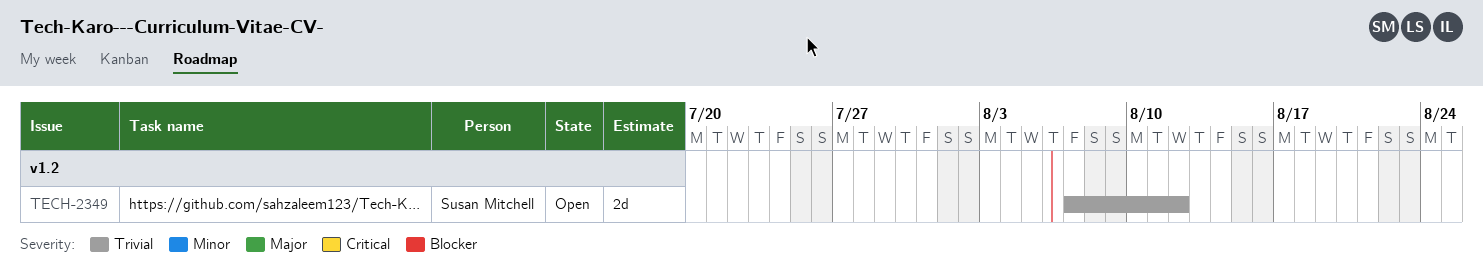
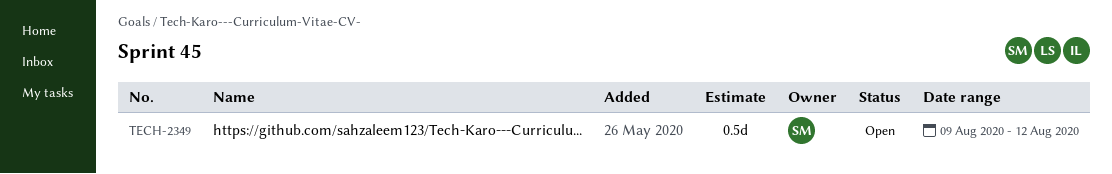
TECH-2349, estimate: 2d -> 0.5d
TECH-2349, start: Aug 7 -> Aug 9

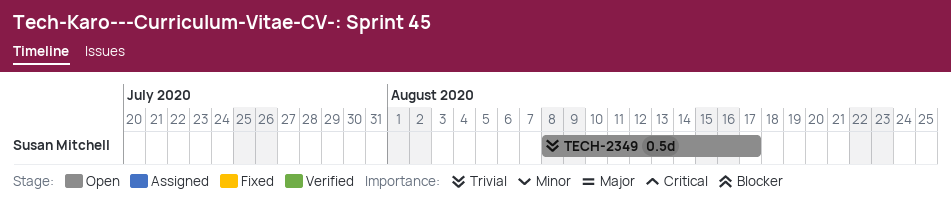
TECH-2349, start: Aug 9 -> Aug 8
TECH-2349, due: Aug 12 -> Aug 17

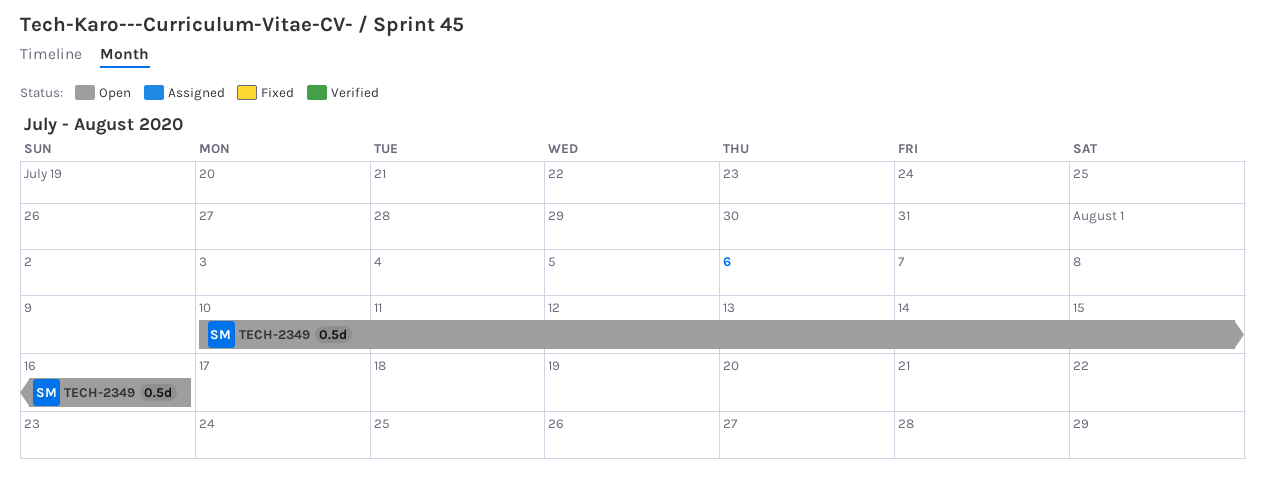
TECH-2349, start: Aug 8 -> Aug 10
TECH-2349, due: Aug 17 -> Aug 16

